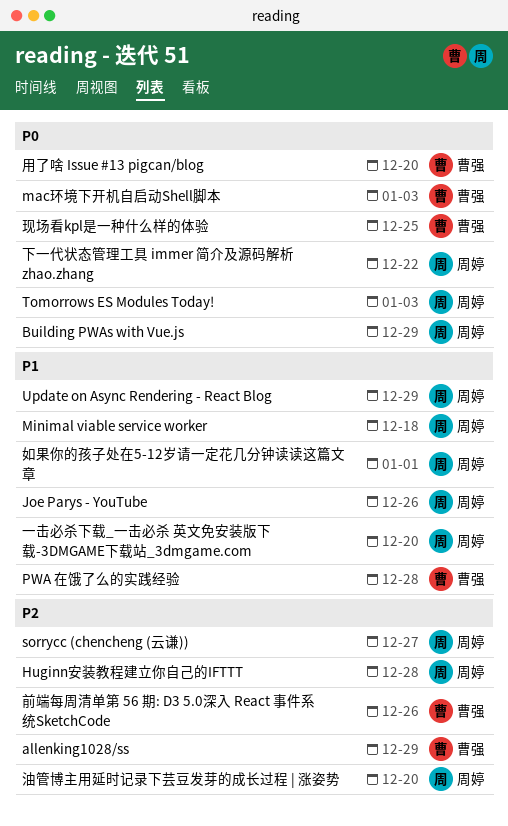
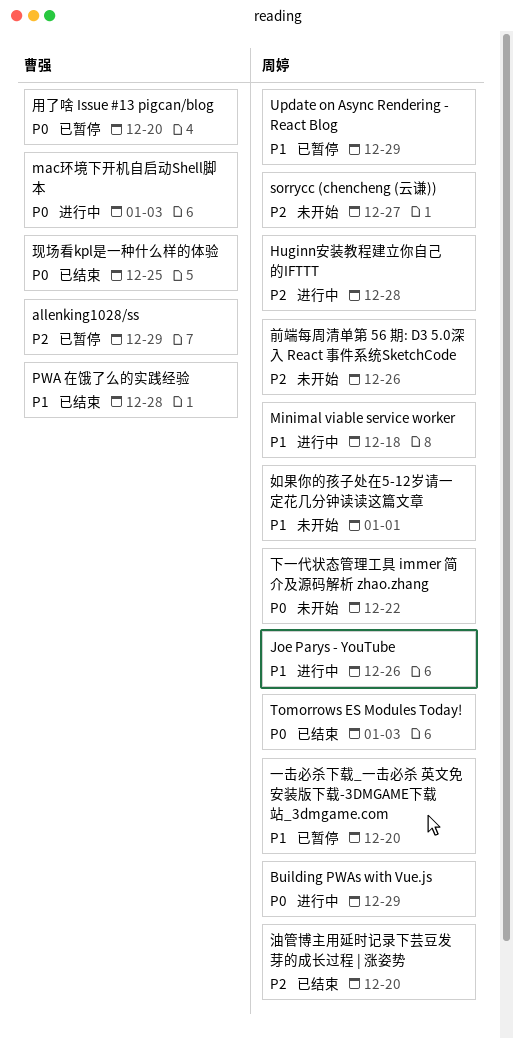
前端每周清单第 56 期: D3 5.0深入 React 事件系统SketchCode, owner: 曹强 -> 周婷

